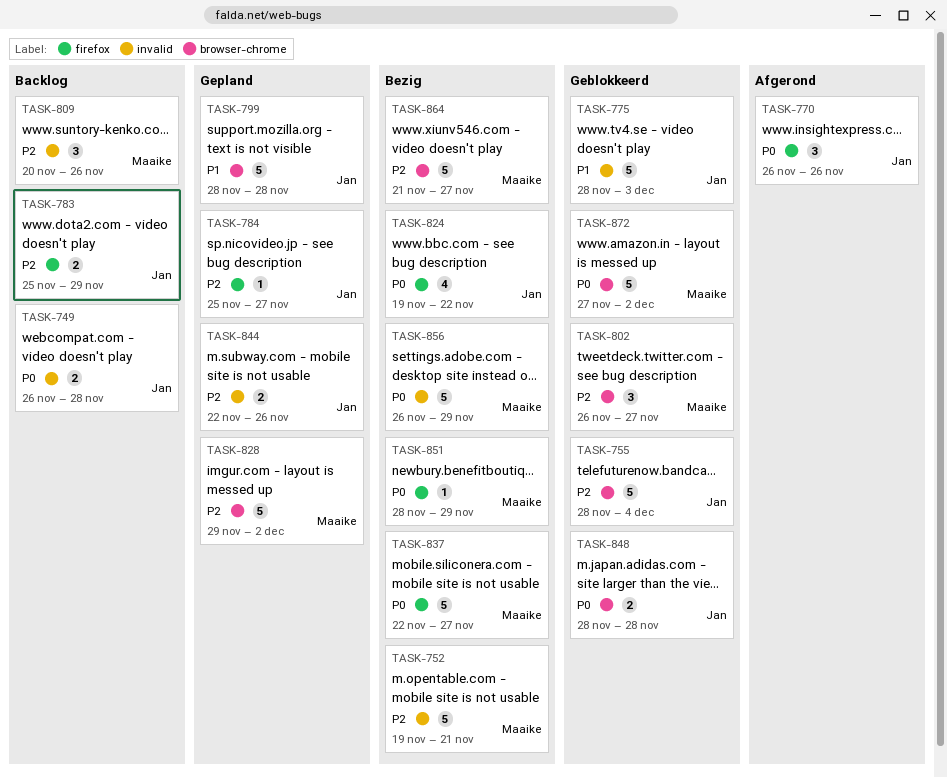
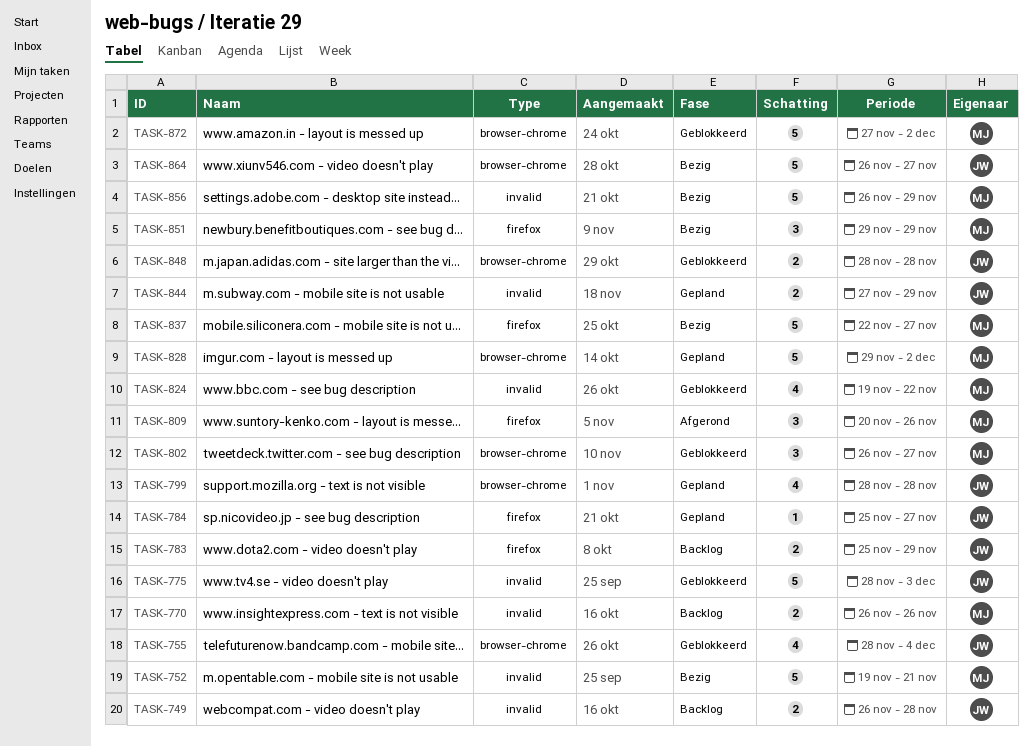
TASK-755, estimate: 5 -> 4
TASK-770, status: Afgerond -> Backlog
TASK-770, owner: Jan -> Maaike
TASK-770, label: firefox -> invalid
TASK-770, estimate: 3 -> 2
TASK-799, estimate: 5 -> 4
TASK-809, status: Backlog -> Afgerond
TASK-809, label: invalid -> firefox
TASK-824, status: Bezig -> Geblokkeerd
TASK-824, owner: Jan -> Maaike
TASK-824, label: firefox -> invalid
TASK-844, start: Nov 22 -> Nov 27
TASK-844, due: Nov 26 -> Nov 29
TASK-851, estimate: 1 -> 3
TASK-851, start: Nov 28 -> Nov 29
TASK-864, owner: Maaike -> Jan
TASK-864, start: Nov 21 -> Nov 26

